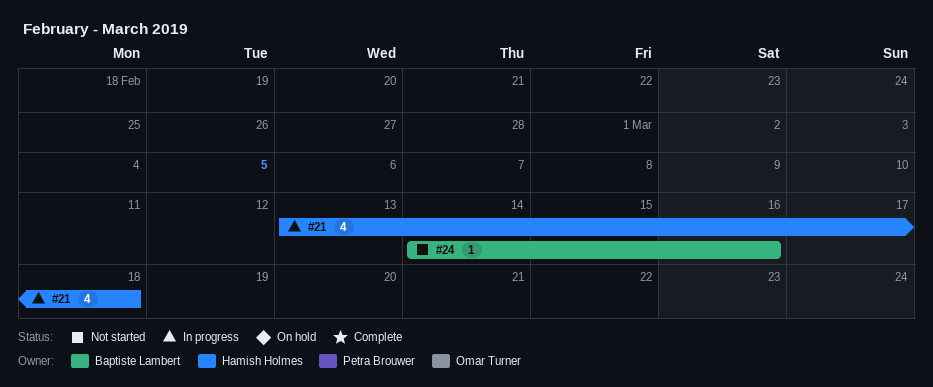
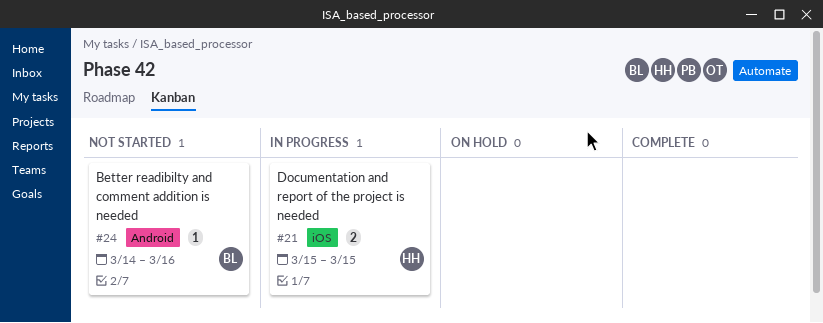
#21, estimate: 4 -> 2
#21, start: Mar 13 -> Mar 15
#21, due: Mar 18 -> Mar 15

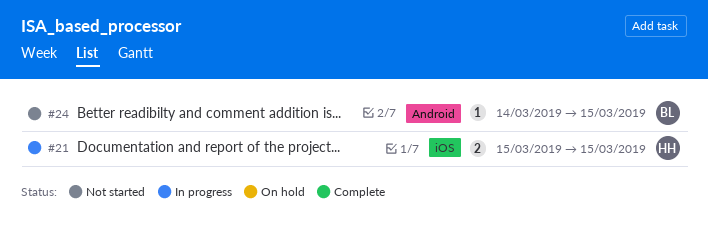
#24, due: Mar 16 -> Mar 15

